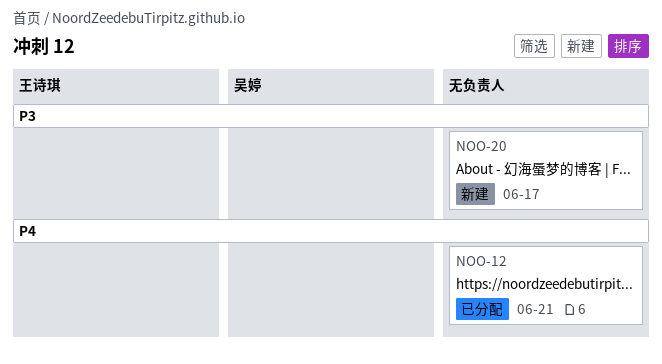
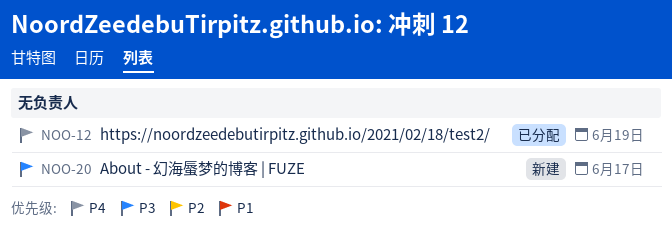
NOO-12, due: Jun 21 -> Jun 19

